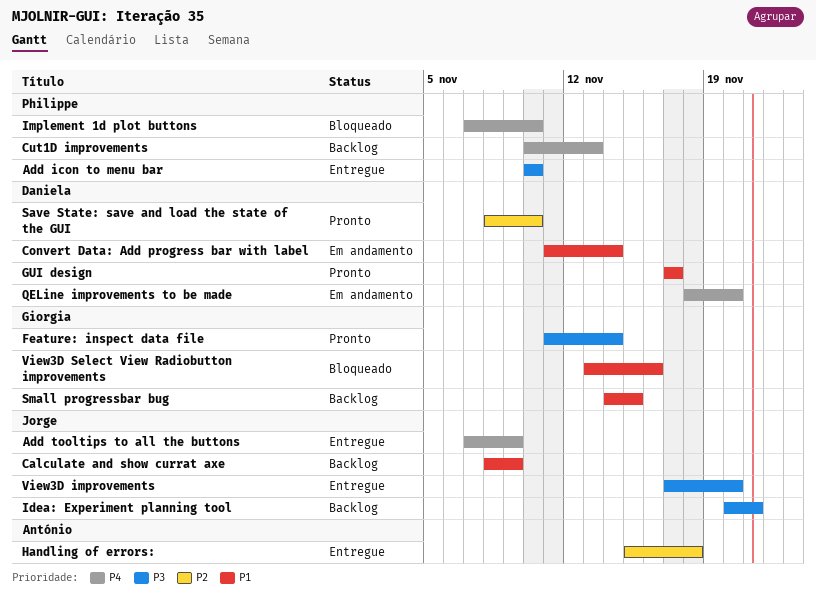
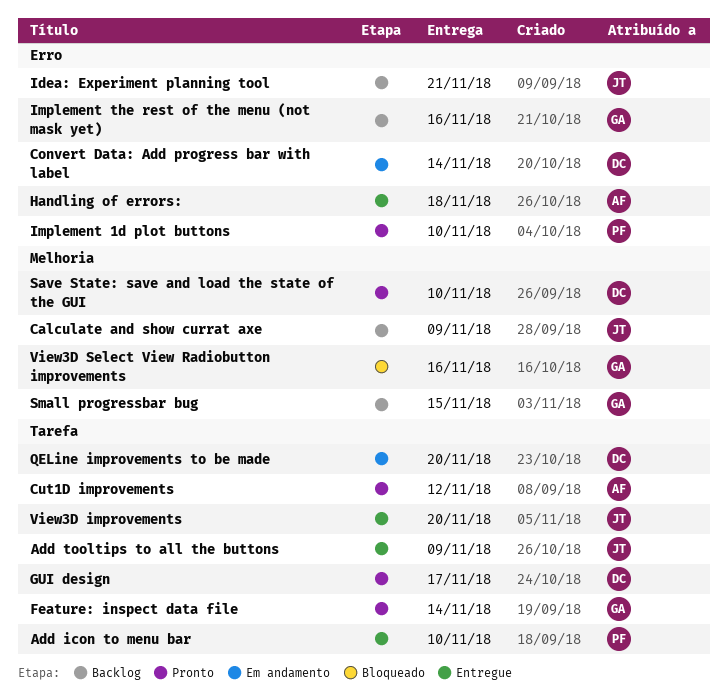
Cut1D improvements, status: Backlog -> Pronto
Cut1D improvements, owner: Philippe -> António
Cut1D improvements, due: Nov 13 -> Nov 12
Implement 1d plot buttons, status: Bloqueado -> Pronto
Implement the rest of the menu (not mask yet): none -> present

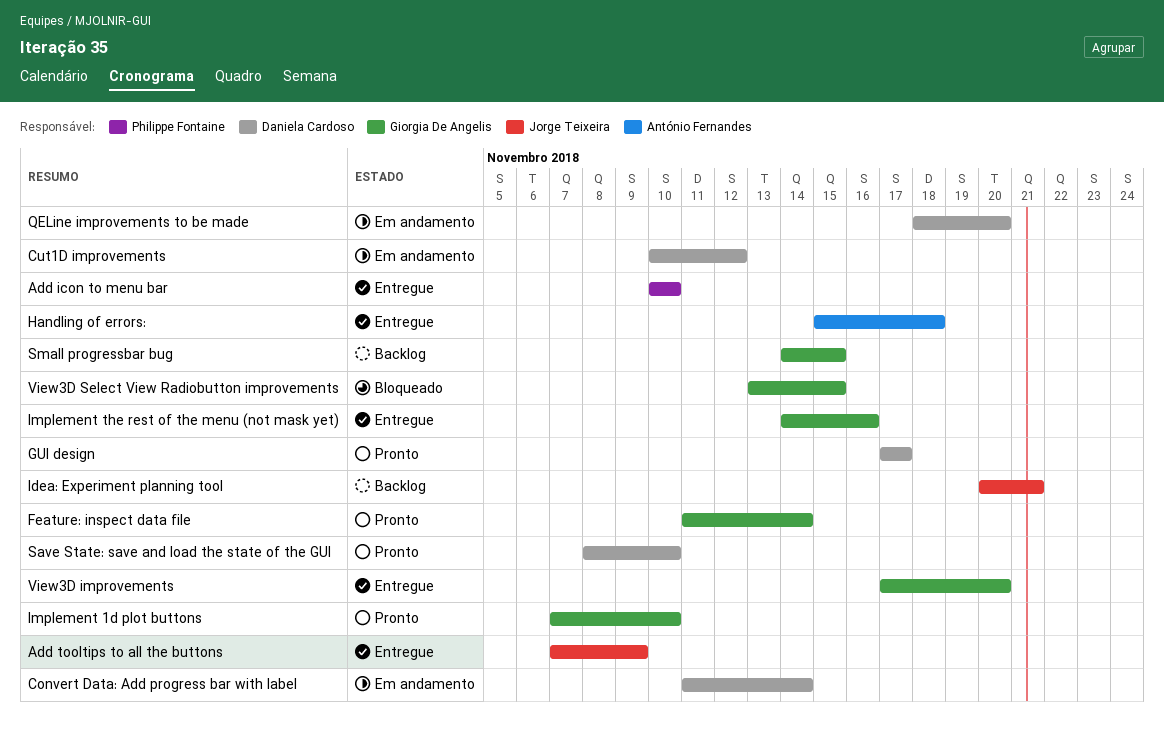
Calculate and show currat axe: present -> none
Cut1D improvements, status: Pronto -> Em andamento
Cut1D improvements, owner: António Fernandes -> Daniela Cardoso
Implement 1d plot buttons, owner: Philippe Fontaine -> Giorgia De Angelis
Implement the rest of the menu (not mask yet), status: Backlog -> Entregue
View3D improvements, owner: Jorge Teixeira -> Giorgia De Angelis
View3D Select View Radiobutton improvements, due: Nov 16 -> Nov 15

